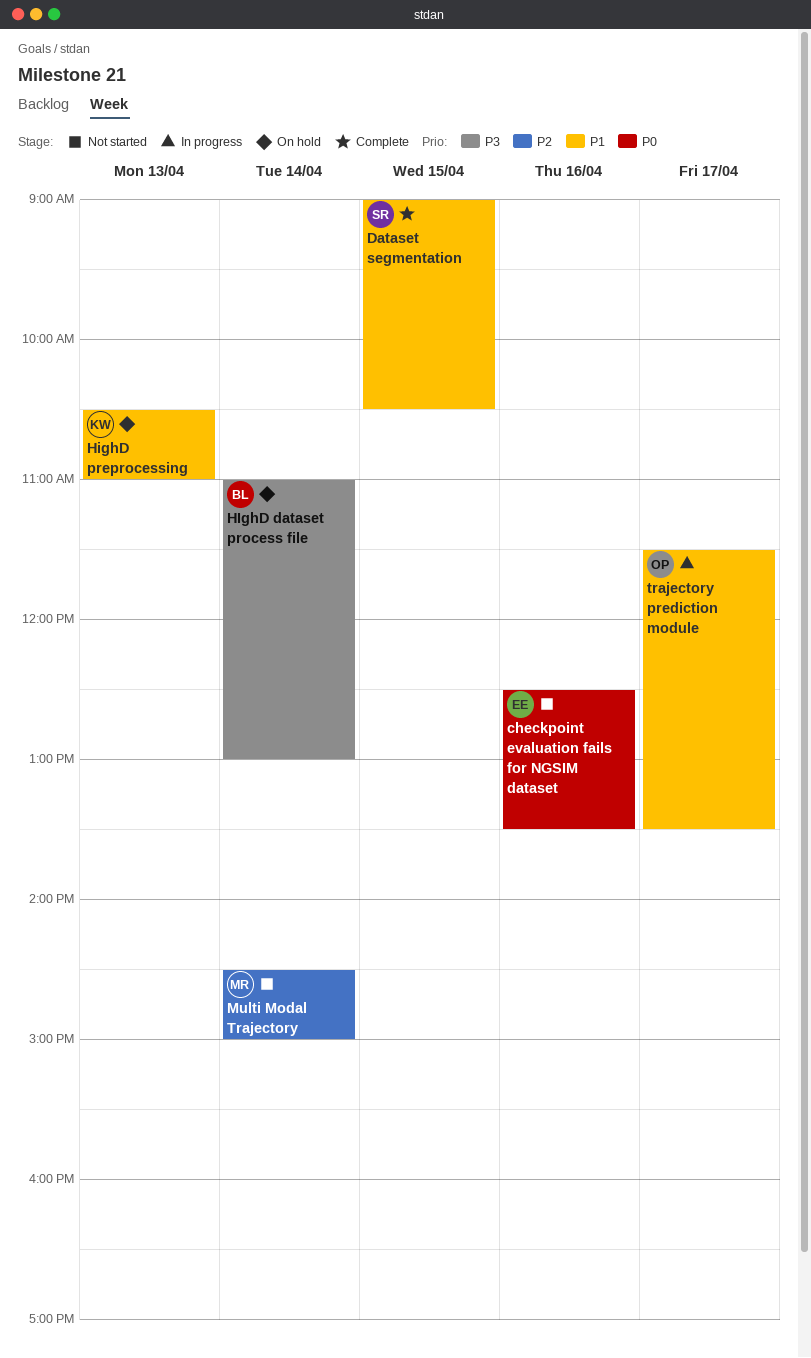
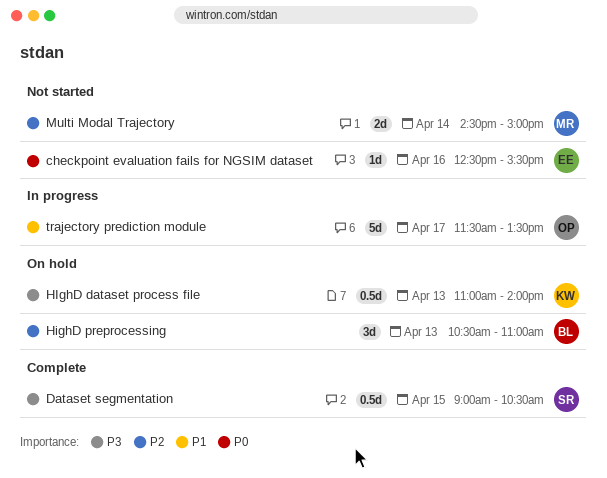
checkpoint evaluation fails for NGSIM dataset, ends: 13:30 -> 15:30
Dataset segmentation, priority: P1 -> P3
HIghD dataset process file, owner: BL -> KW
HIghD dataset process file, day: Apr 14 -> Apr 13
HIghD dataset process file, ends: 13:00 -> 14:00
HighD preprocessing, owner: KW -> BL
HighD preprocessing, priority: P1 -> P2

